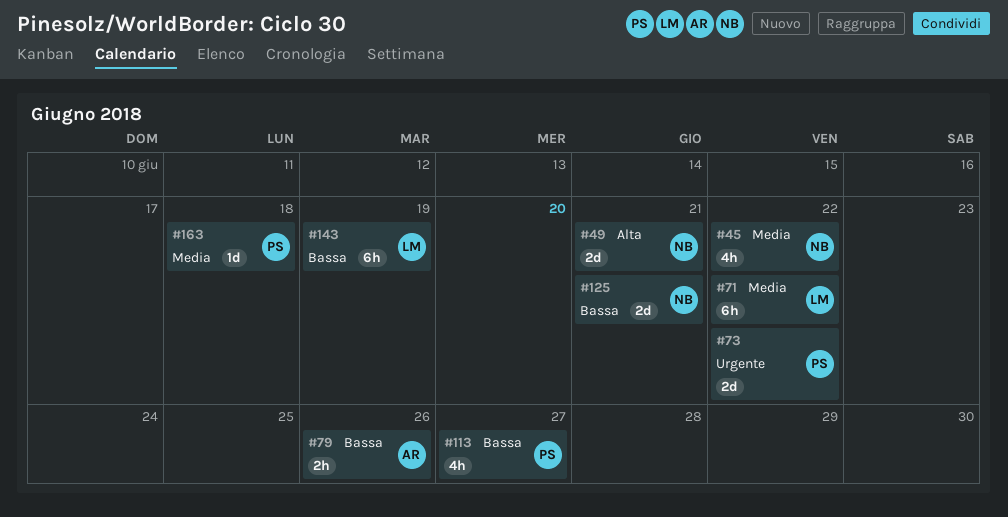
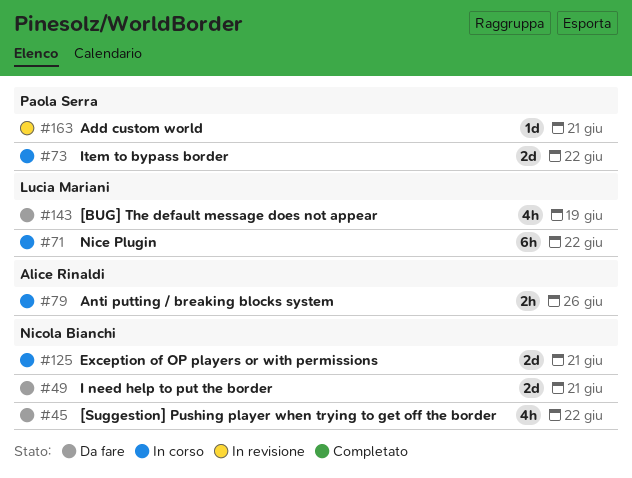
#113: present -> none
#143, estimate: 6h -> 4h
#163, due: Jun 18 -> Jun 21

